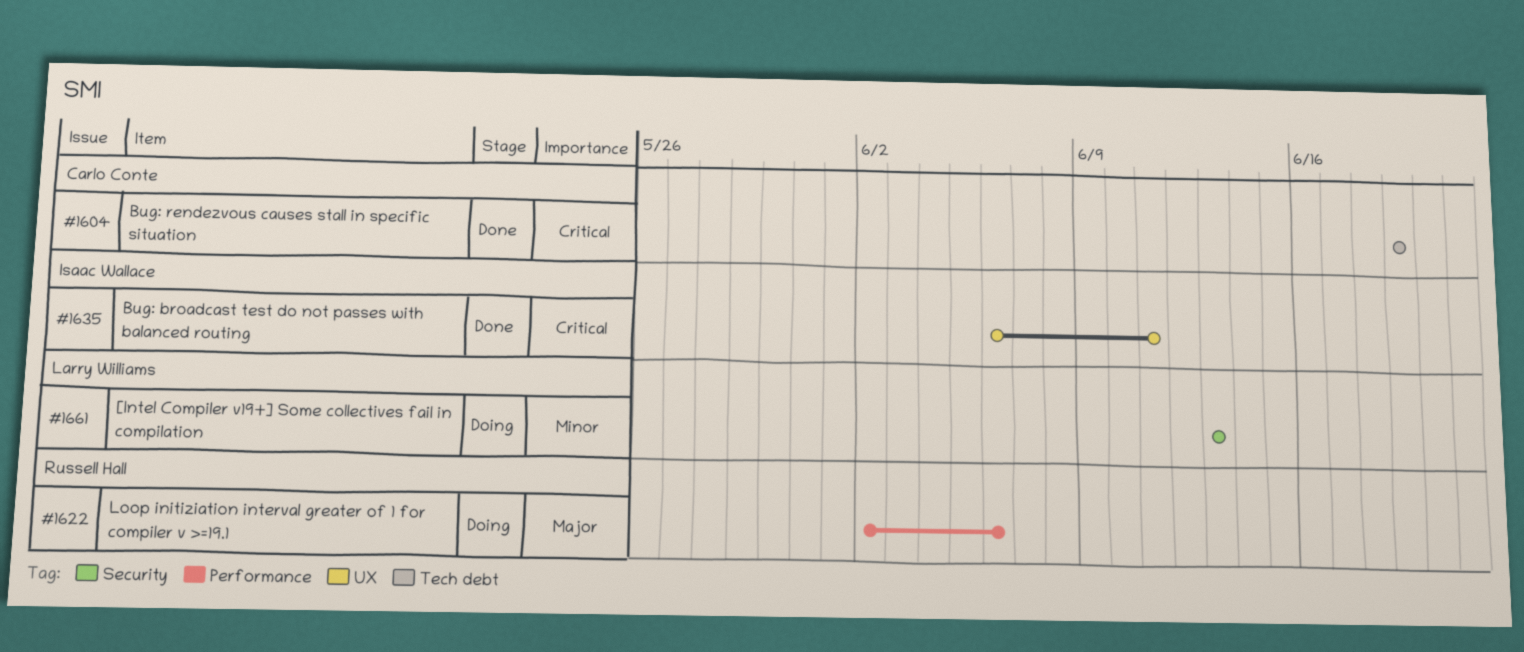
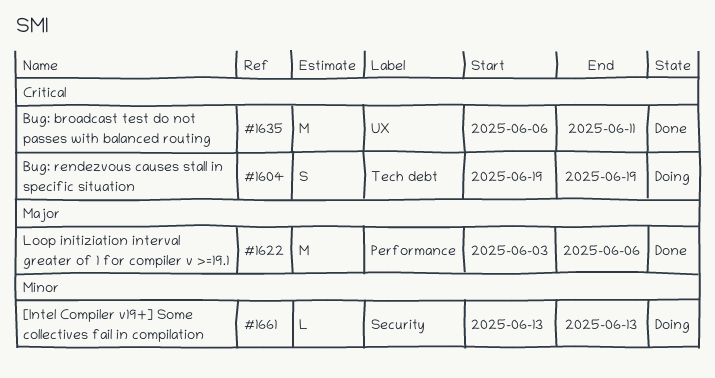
#1604, status: Done -> Doing
#1622, status: Doing -> Done
#1622, start: Jun 2 -> Jun 3

